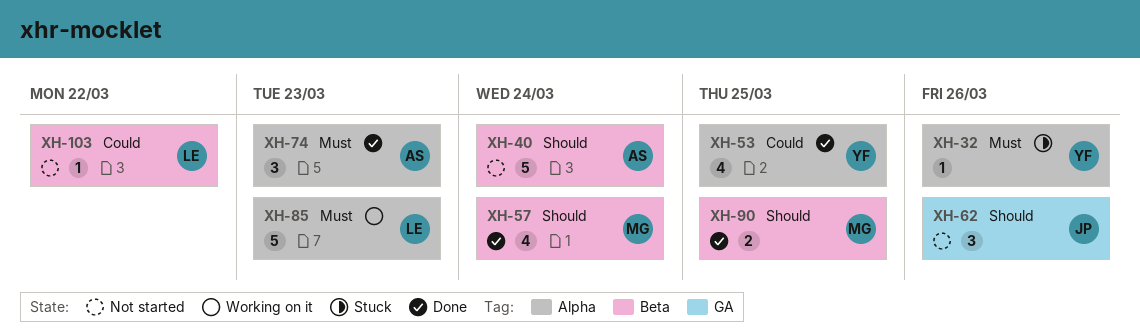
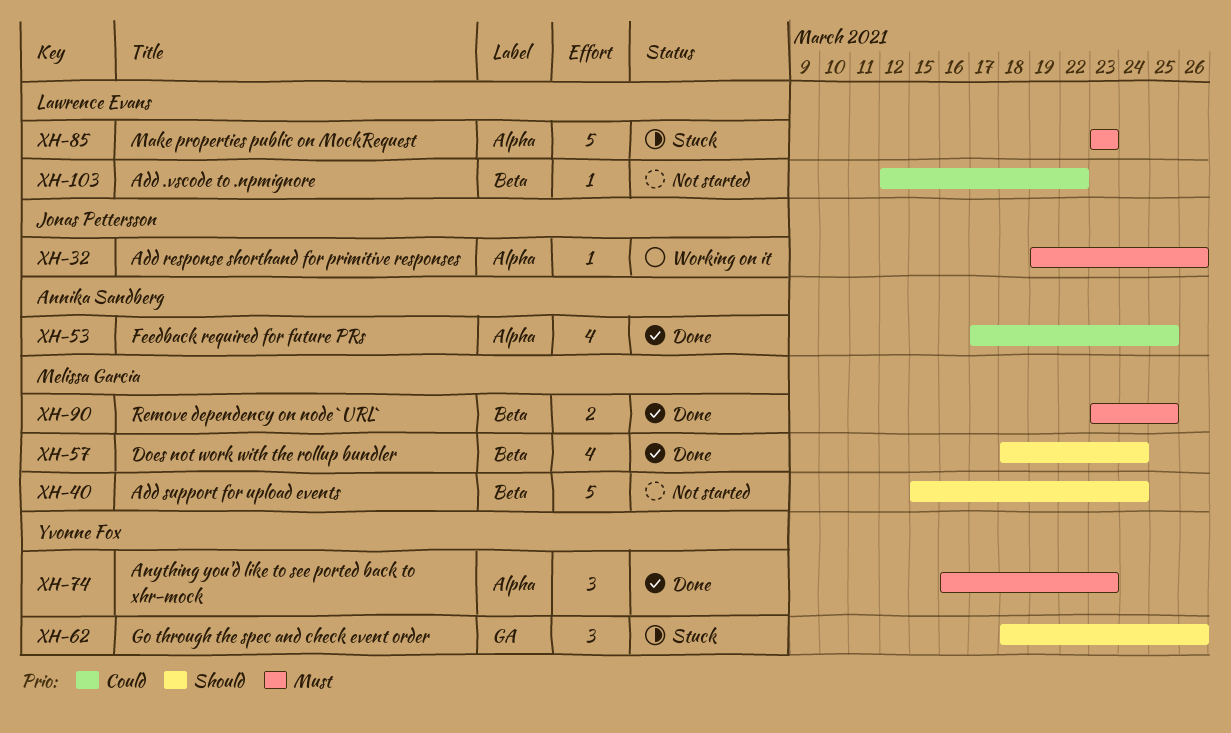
XH-32, status: Stuck -> Working on it
XH-32, owner: Yvonne Fox -> Jonas Pettersson
XH-40, owner: Annika Sandberg -> Melissa Garcia
XH-53, owner: Yvonne Fox -> Annika Sandberg
XH-62, status: Not started -> Stuck
XH-62, owner: Jonas Pettersson -> Yvonne Fox
XH-74, owner: Annika Sandberg -> Yvonne Fox
XH-85, status: Working on it -> Stuck
XH-90, priority: Should -> Must

